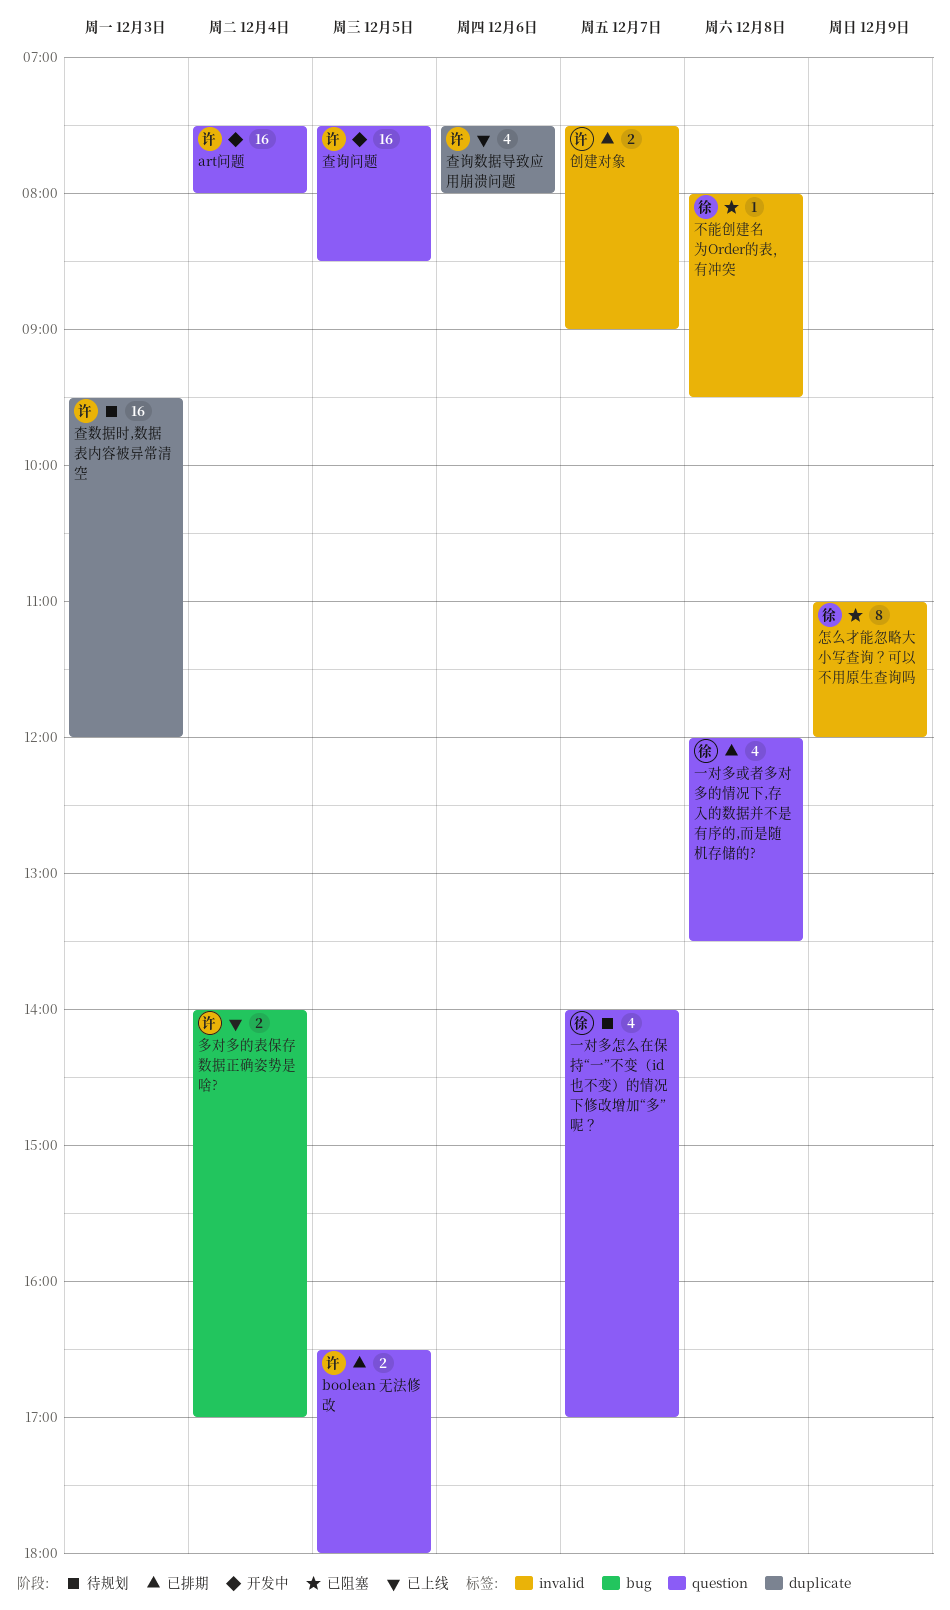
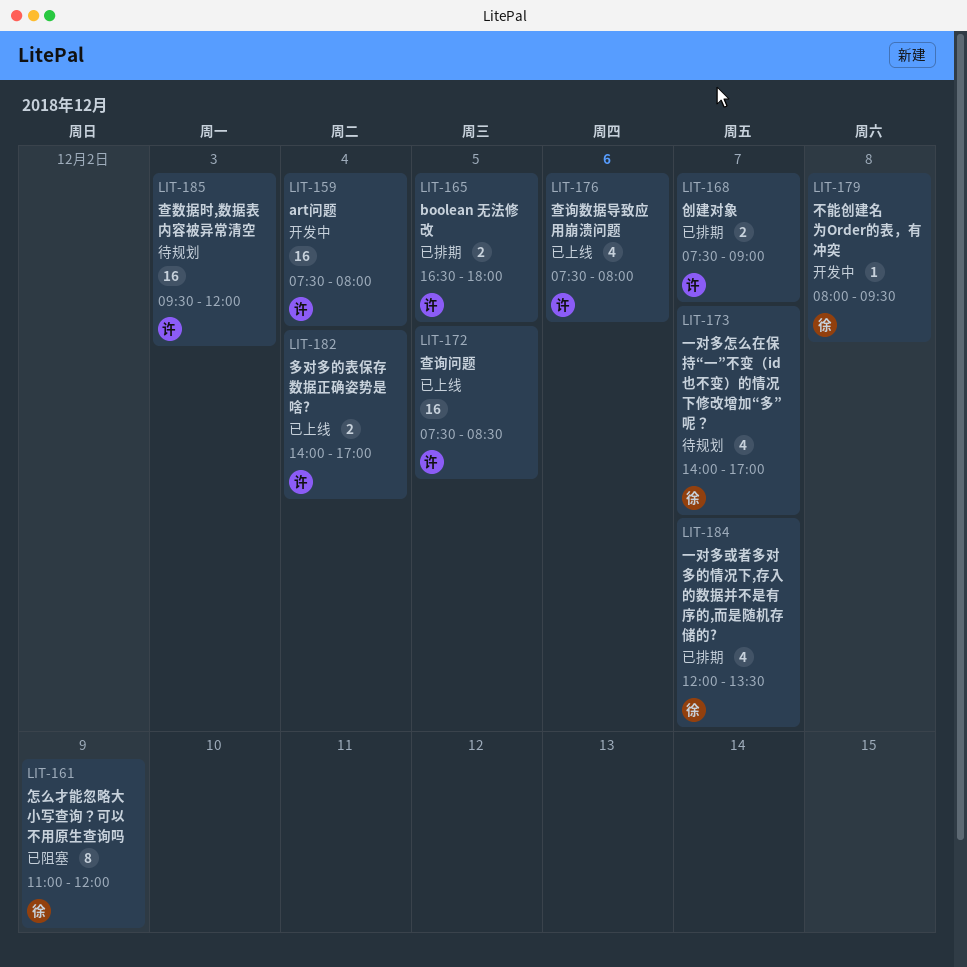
一对多或者多对多的情况下,存入的数据并不是有序的,而是随机存储的?, day: Dec 8 -> Dec 7
不能创建名为Order的表，有冲突, status: 已阻塞 -> 开发中
查询问题, status: 开发中 -> 已上线

